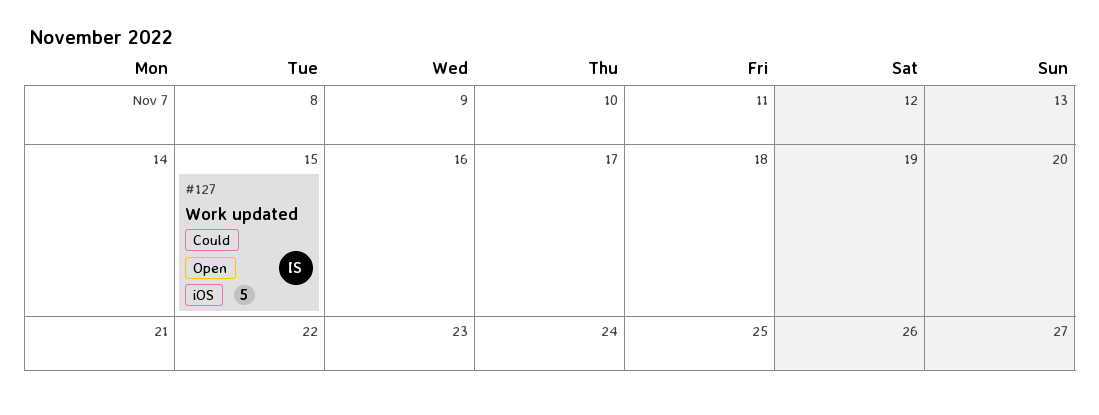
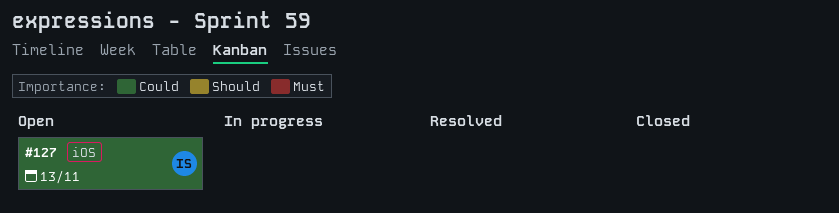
#127, due: Nov 15 -> Nov 13

